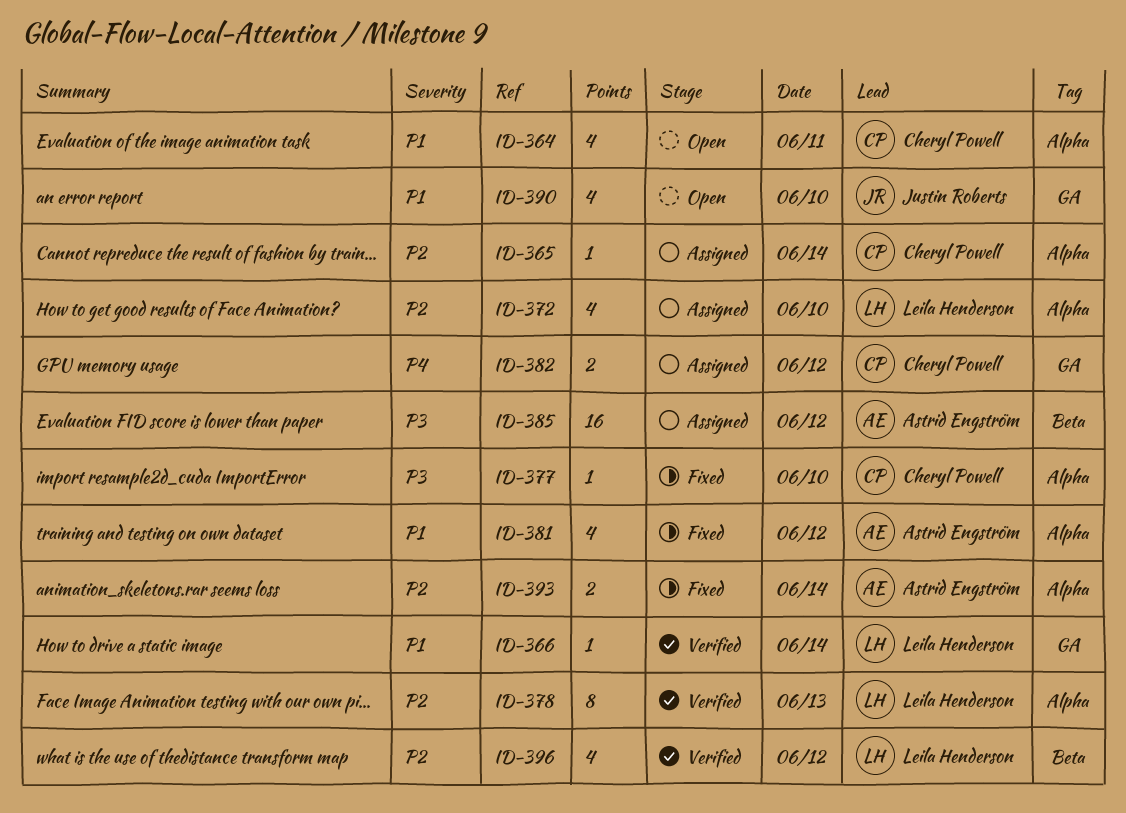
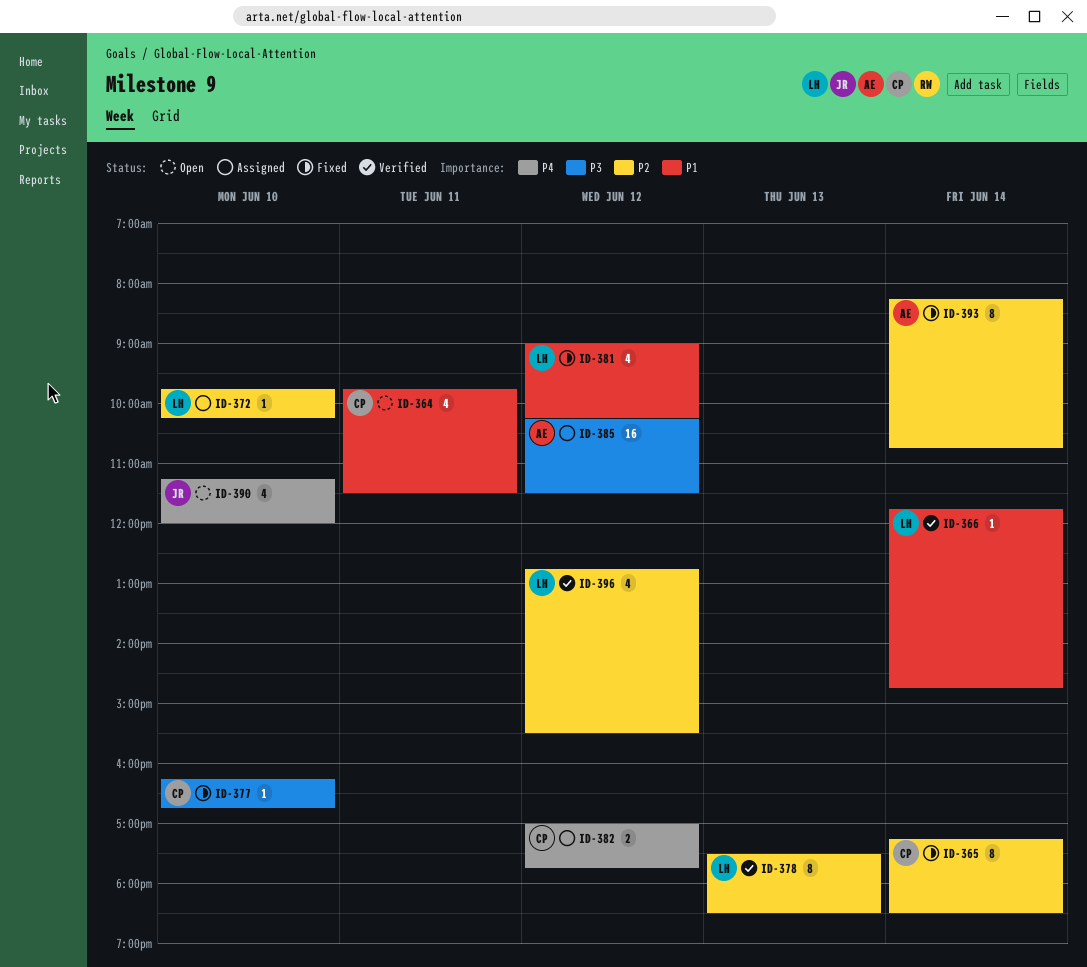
ID-365, status: Assigned -> Fixed
ID-365, estimate: 1 -> 8
ID-372, estimate: 4 -> 1
ID-381, owner: Astrid Engström -> Leila Henderson
ID-390, priority: P1 -> P4
ID-393, estimate: 2 -> 8

